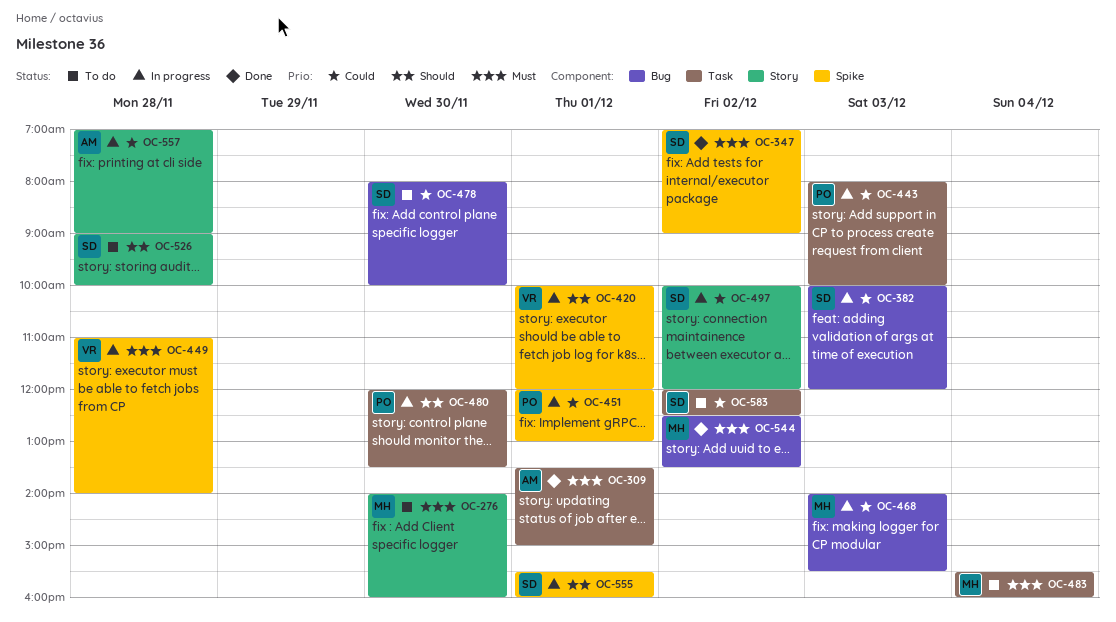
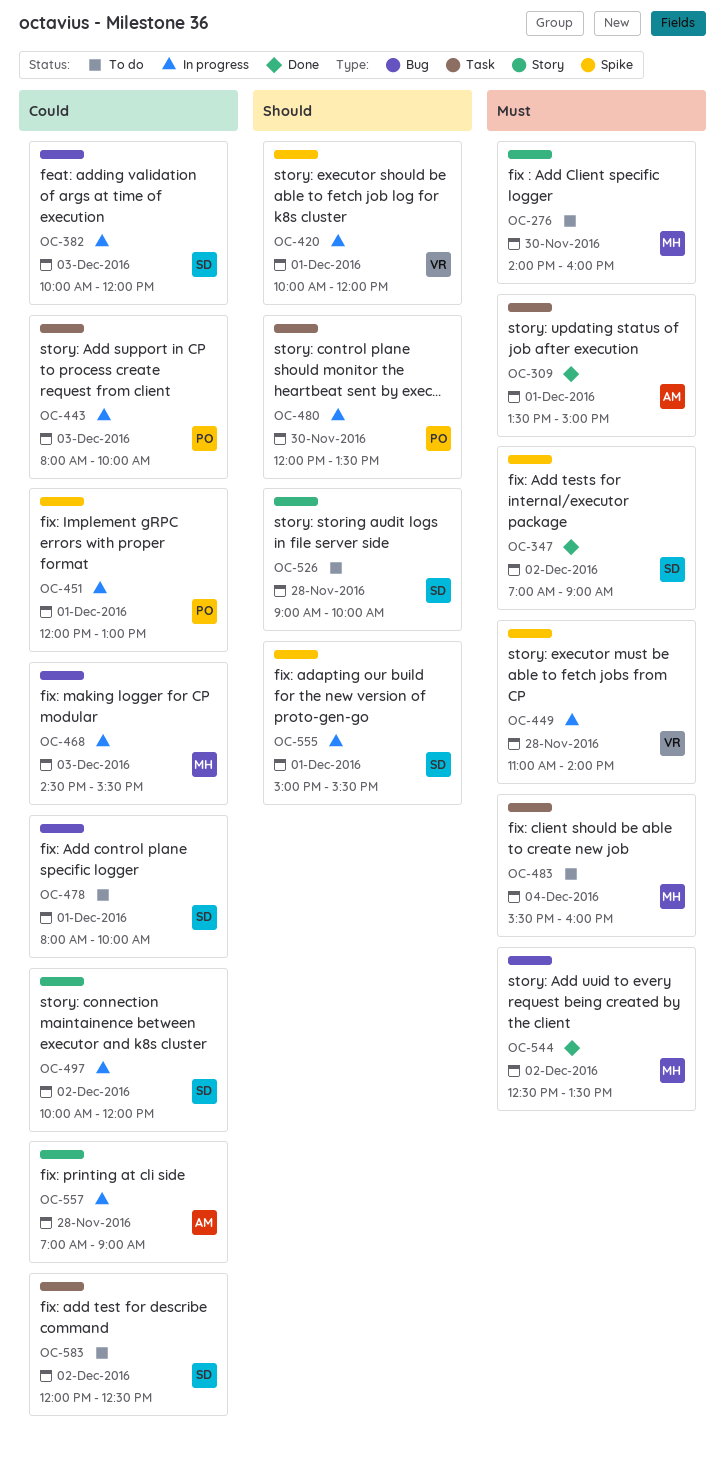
OC-468, begins: 14:00 -> 14:30
OC-478, day: Nov 30 -> Dec 1
OC-555, begins: 15:30 -> 15:00
OC-555, ends: 16:00 -> 15:30

